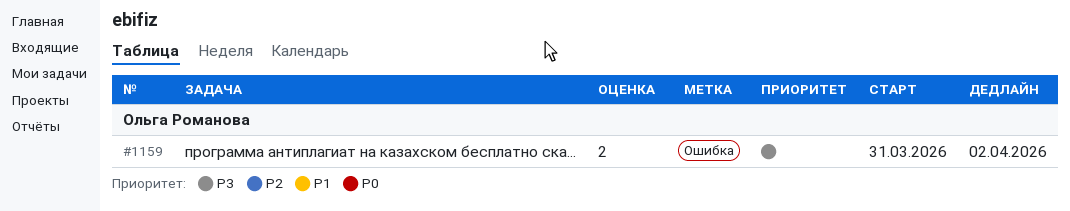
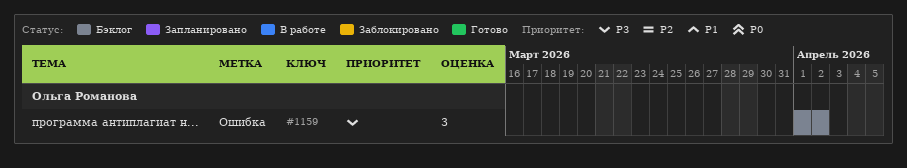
#1159, estimate: 2 -> 3
#1159, start: Mar 31 -> Apr 1

